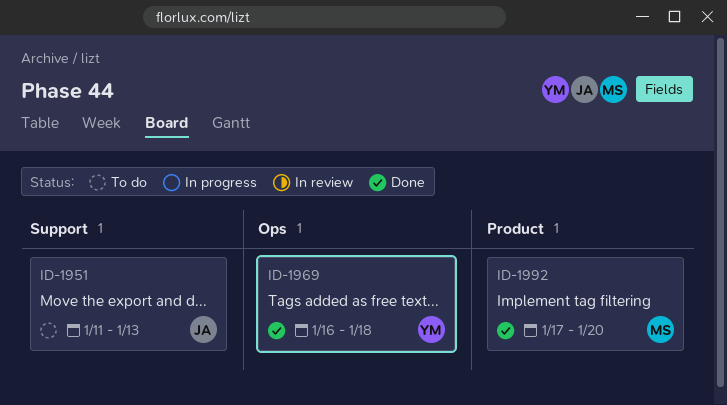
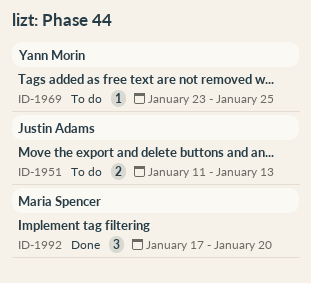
ID-1969, status: Done -> To do
ID-1969, start: Jan 16 -> Jan 23
ID-1969, due: Jan 18 -> Jan 25

